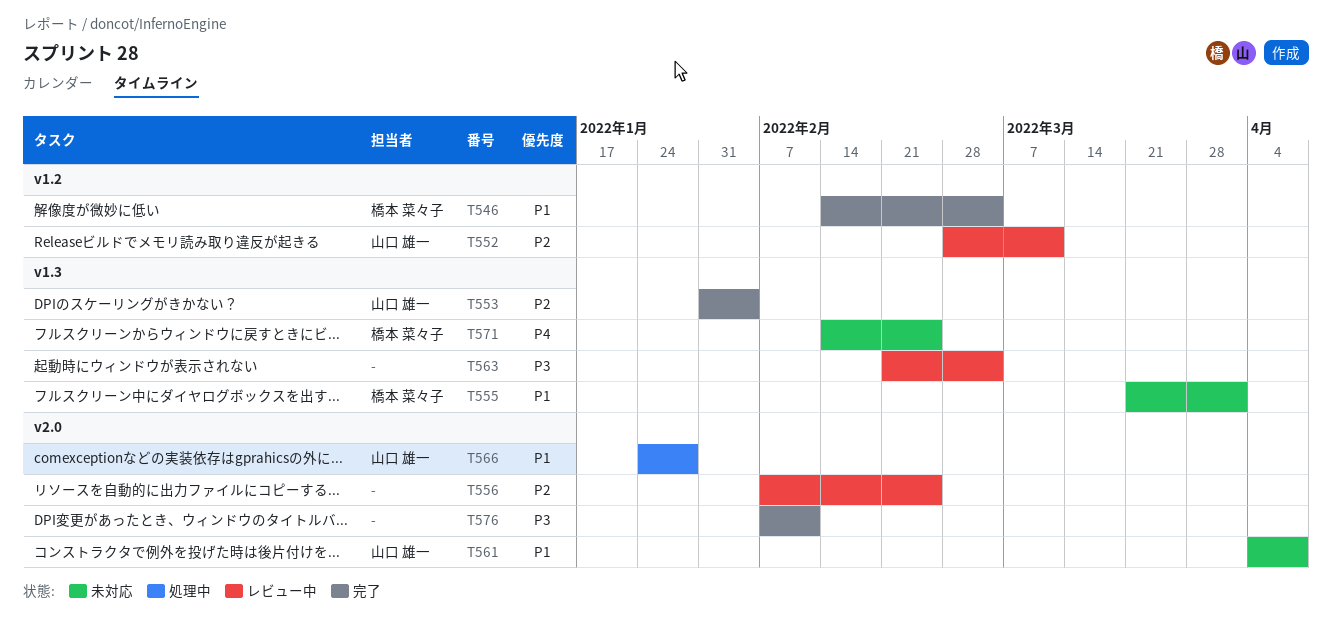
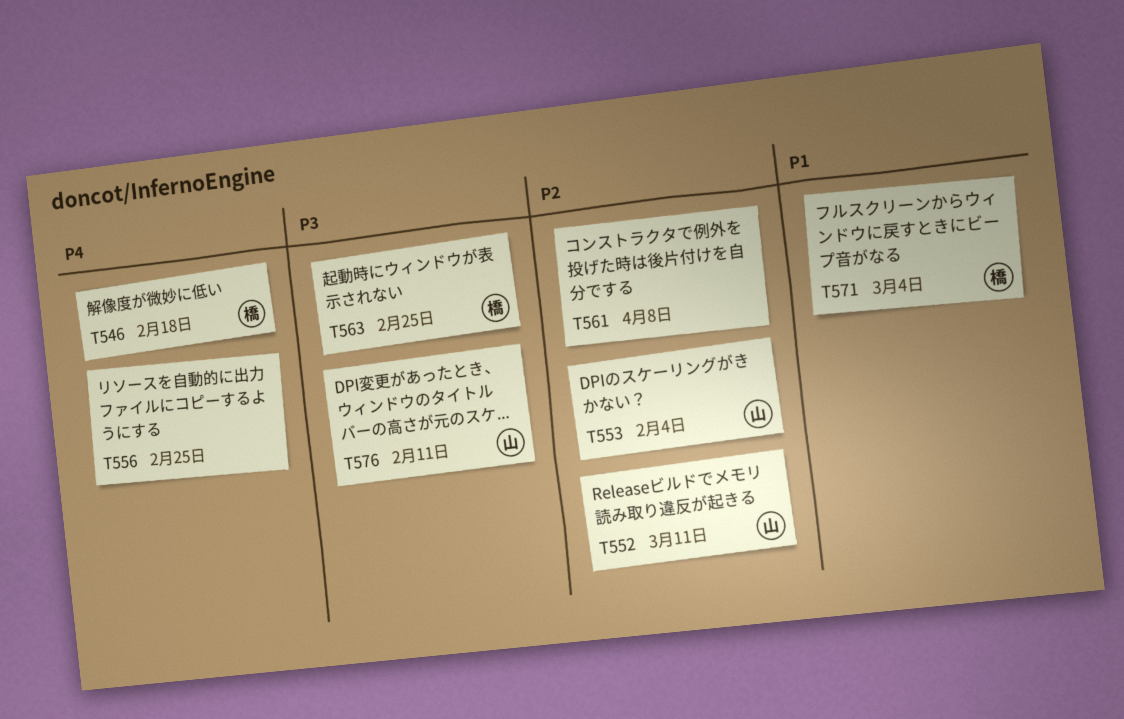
T546, priority: P1 -> P4
T546, due: Mar 4 -> Feb 18
T555: present -> none
T556, priority: P2 -> P4
T561, owner: 山口 雄一 -> none
T561, priority: P1 -> P2
T563, owner: none -> 橋本 菜々子
T563, due: Mar 4 -> Feb 25
T566: present -> none
T571, priority: P4 -> P1
T571, due: Feb 25 -> Mar 4
T576, owner: none -> 山口 雄一

